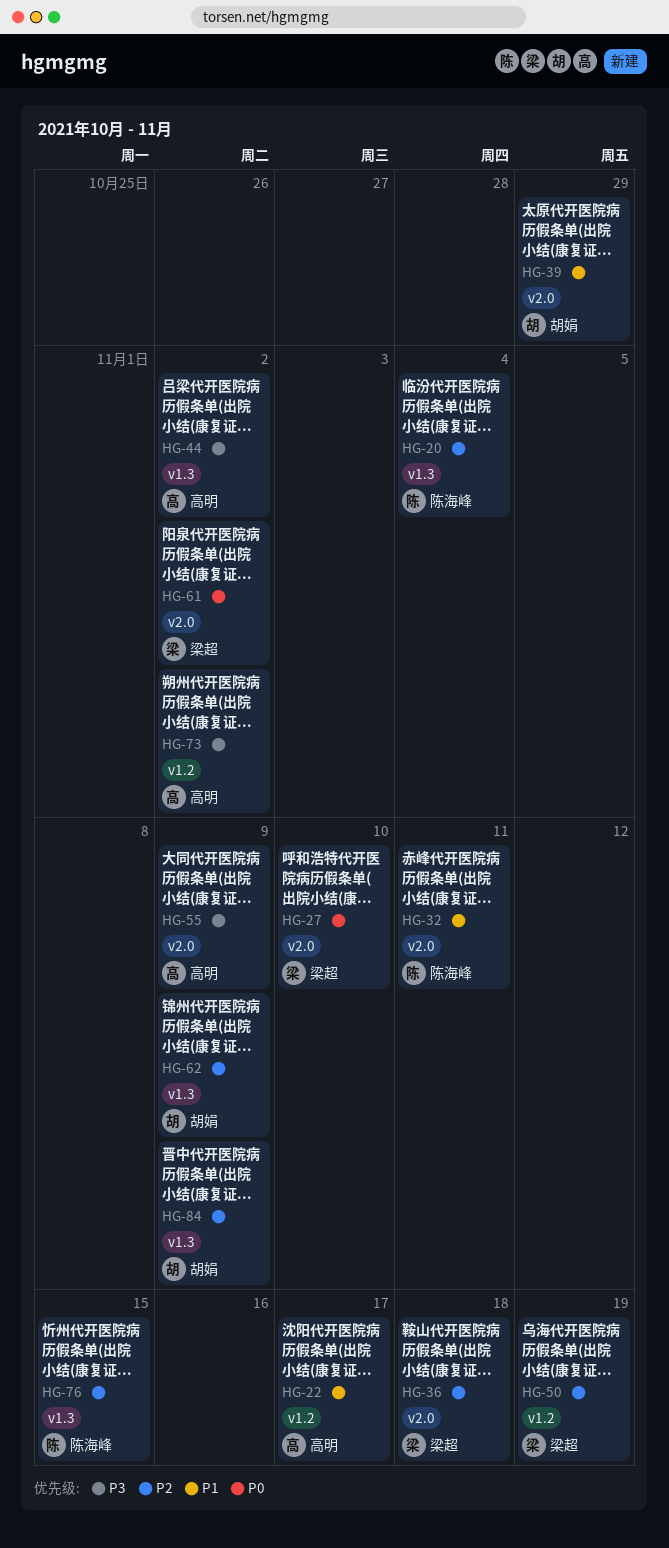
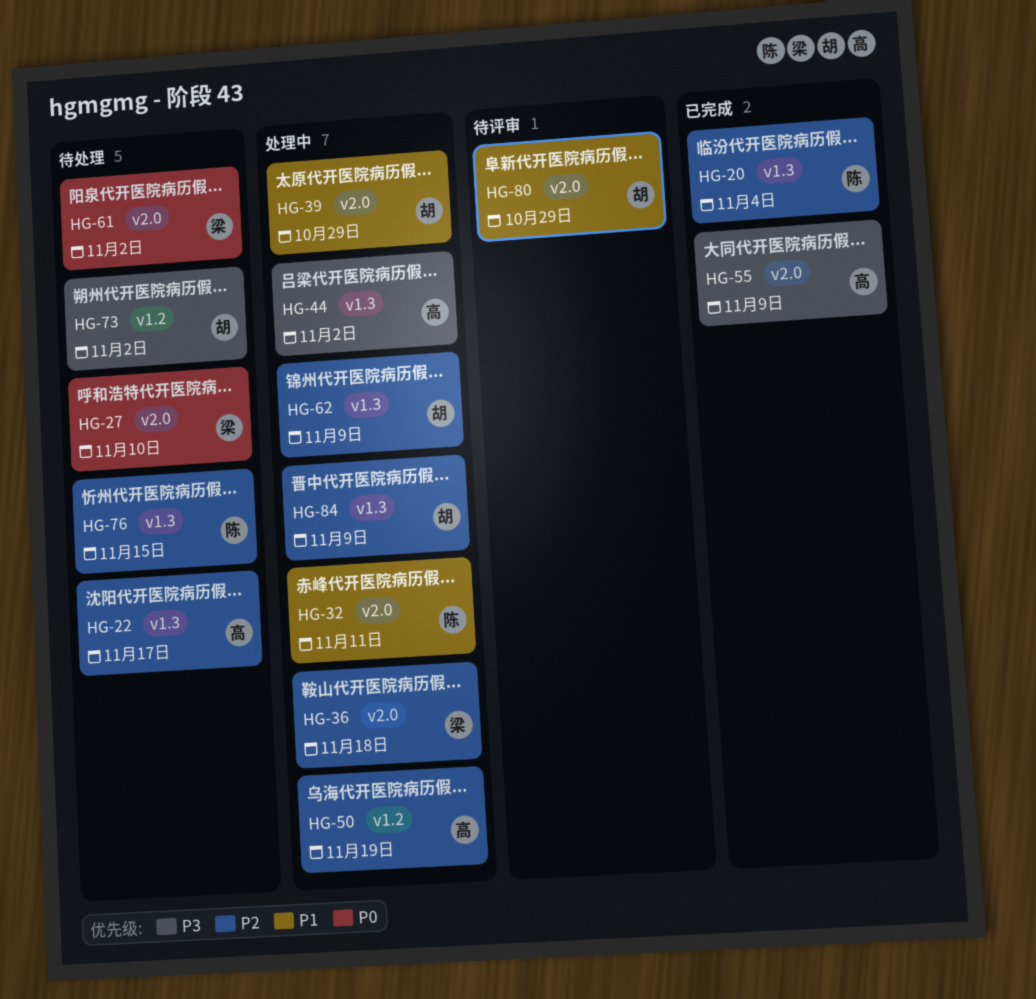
HG-22, priority: P1 -> P2
HG-22, label: v1.2 -> v1.3
HG-50, owner: 梁超 -> 高明
HG-73, owner: 高明 -> 胡娟
HG-80: none -> present

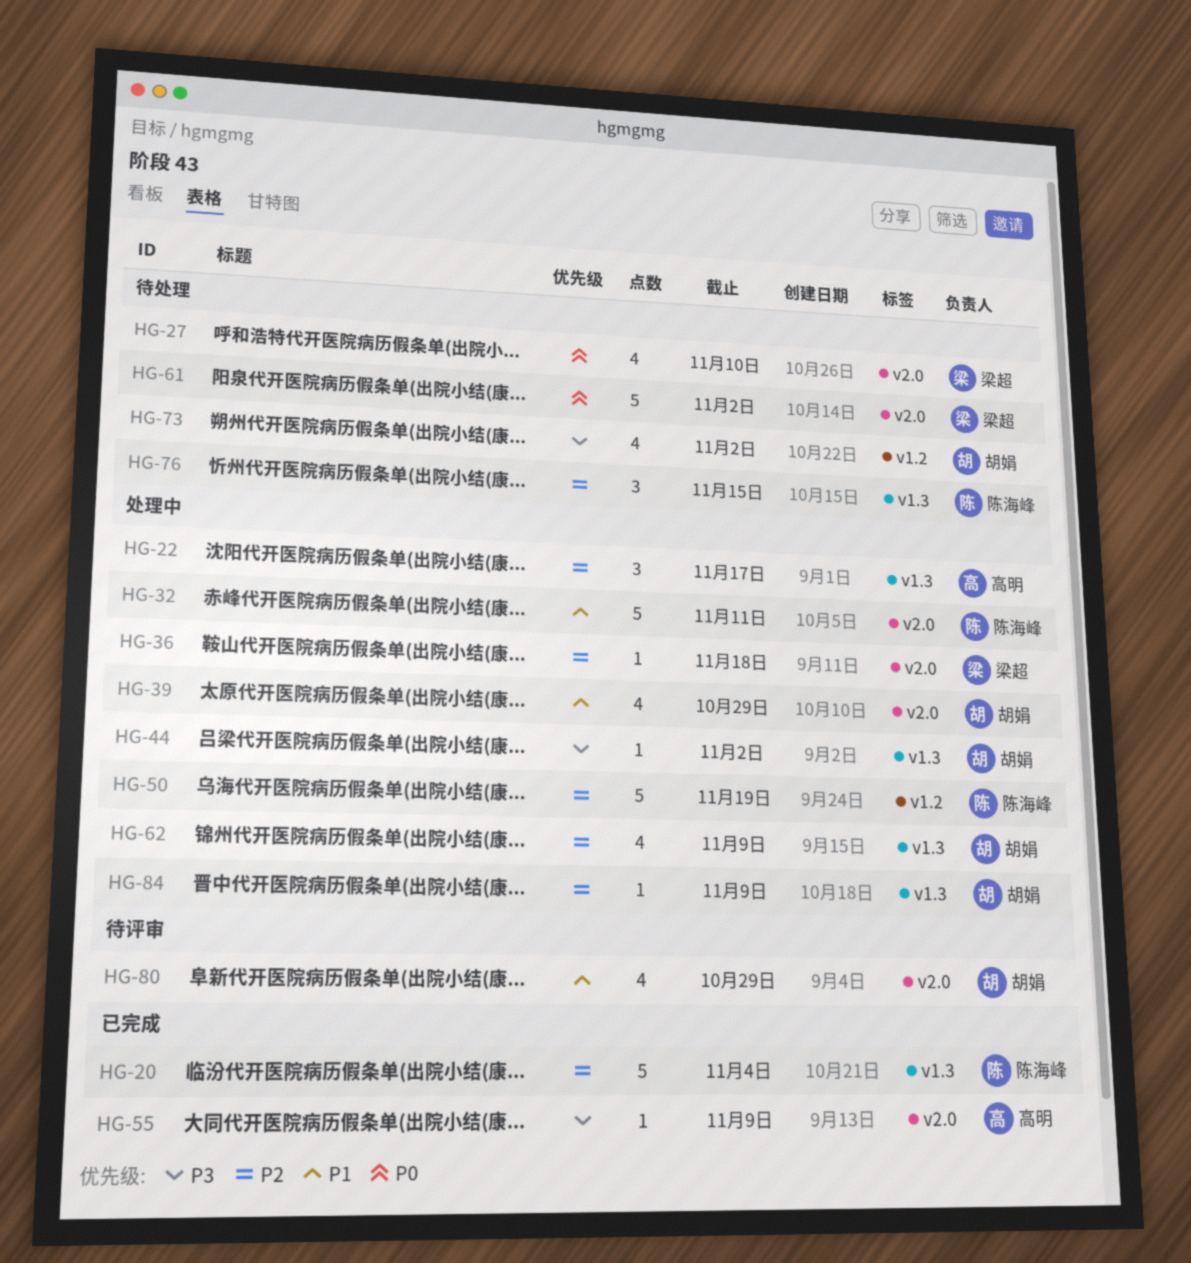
HG-22, status: 待处理 -> 处理中
HG-44, owner: 高明 -> 胡娟
HG-50, owner: 高明 -> 陈海峰

